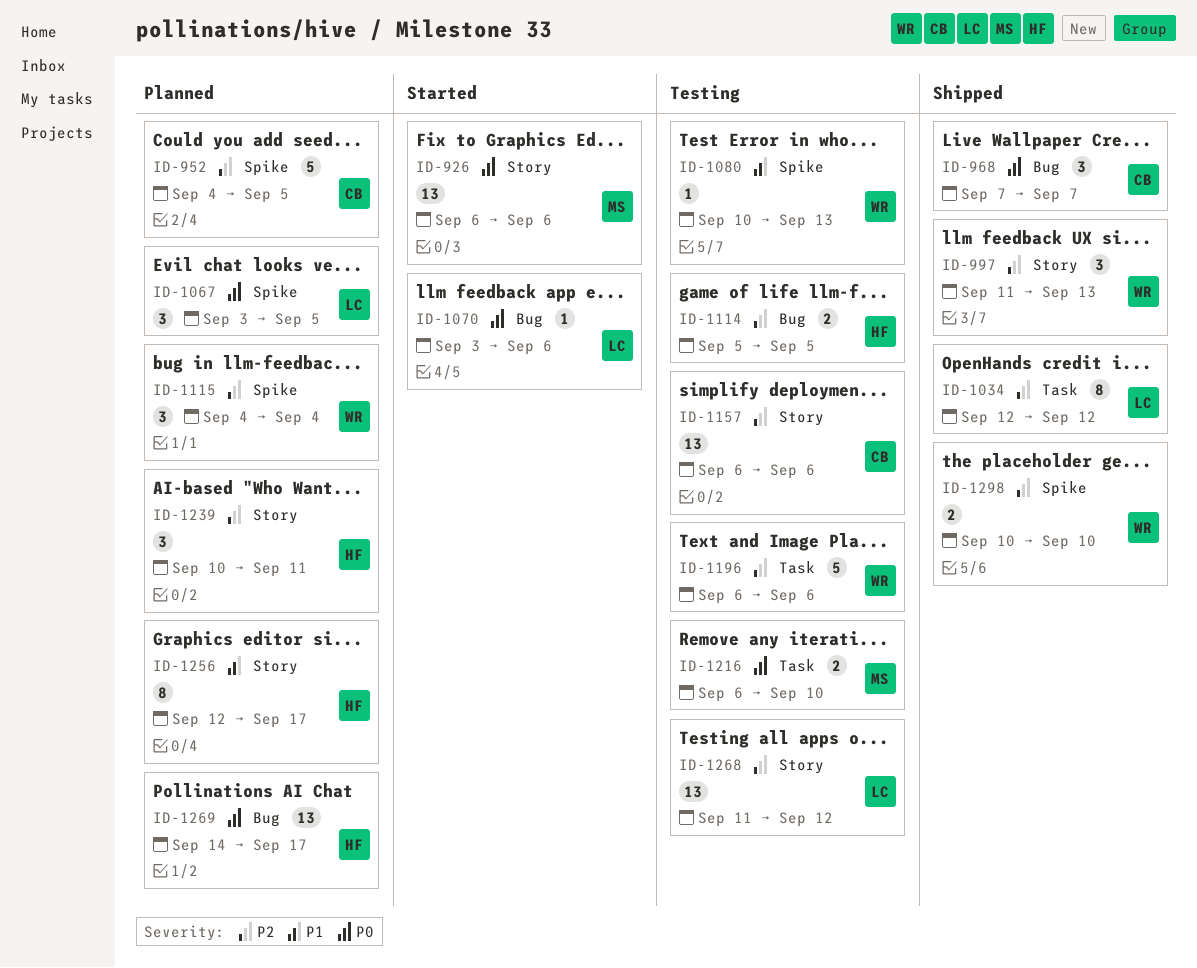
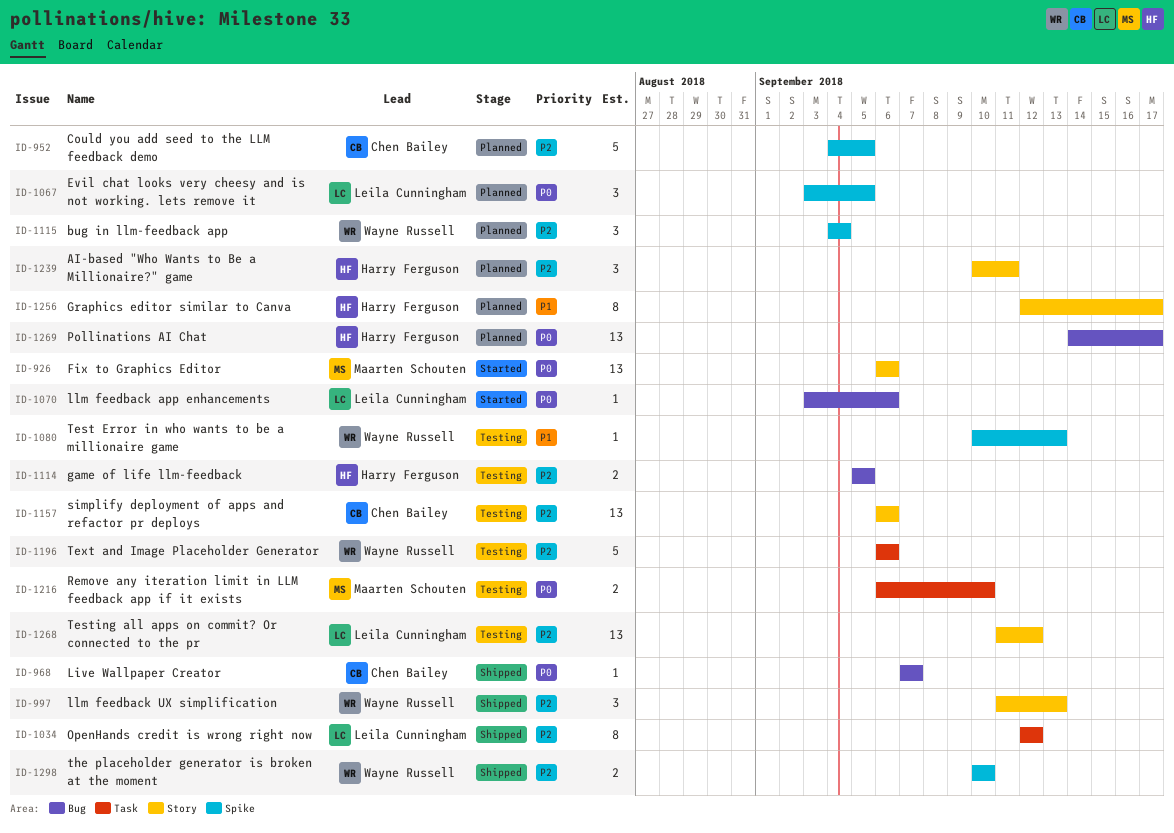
ID-968, estimate: 3 -> 1

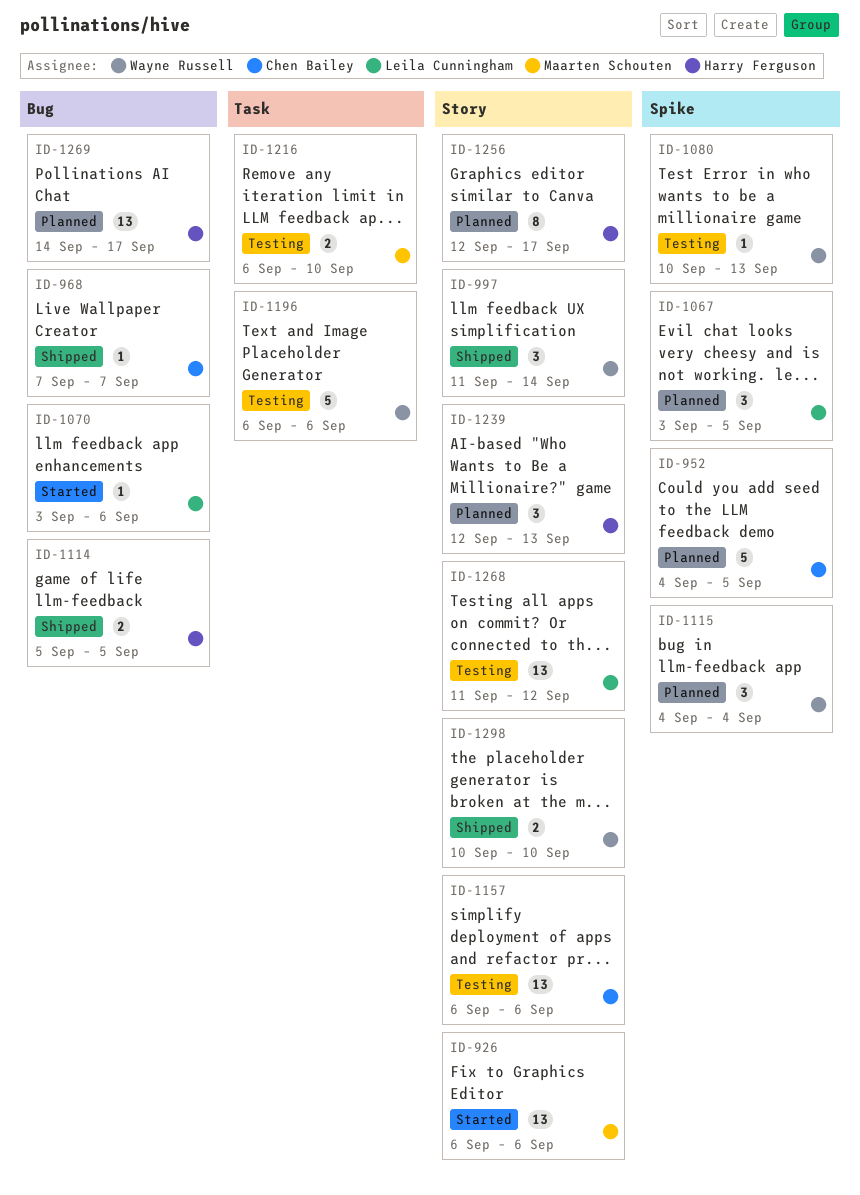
ID-997, due: Sep 13 -> Sep 14
ID-1034: present -> none
ID-1114, status: Testing -> Shipped
ID-1239, start: Sep 10 -> Sep 12
ID-1239, due: Sep 11 -> Sep 13
ID-1298, label: Spike -> Story

